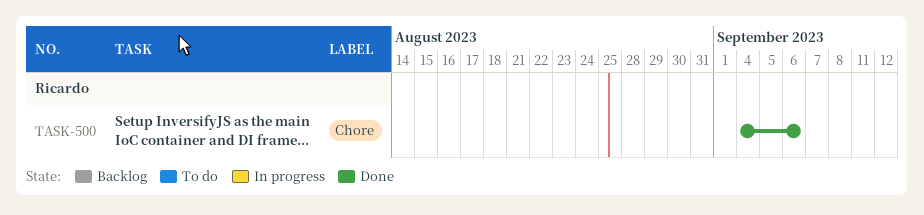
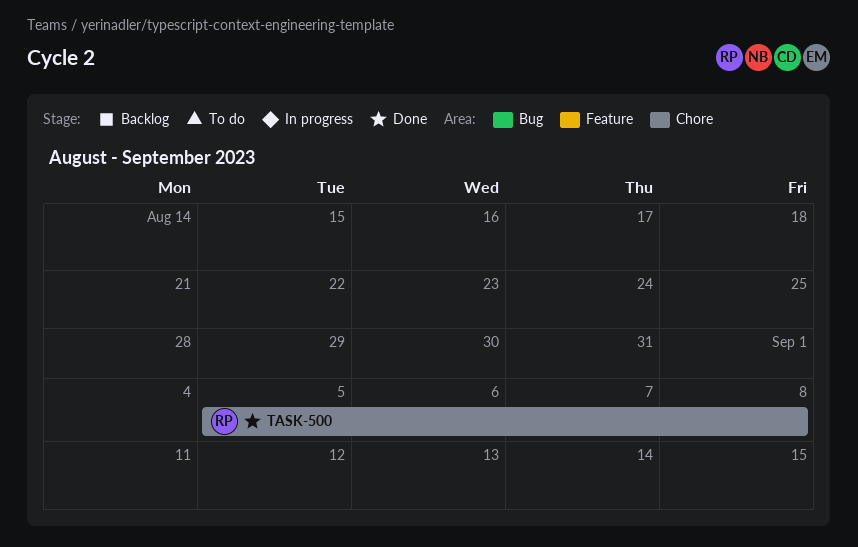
TASK-500, start: Sep 4 -> Sep 5
TASK-500, due: Sep 6 -> Sep 8

